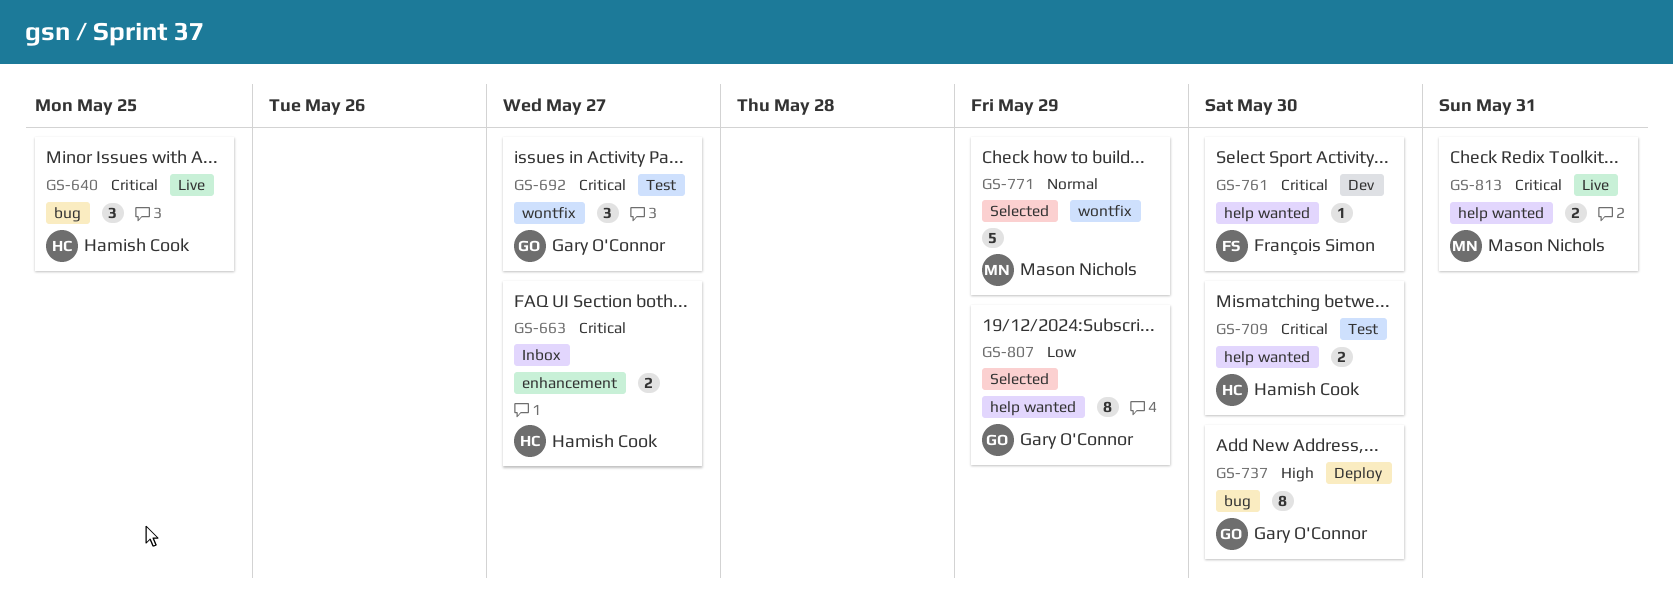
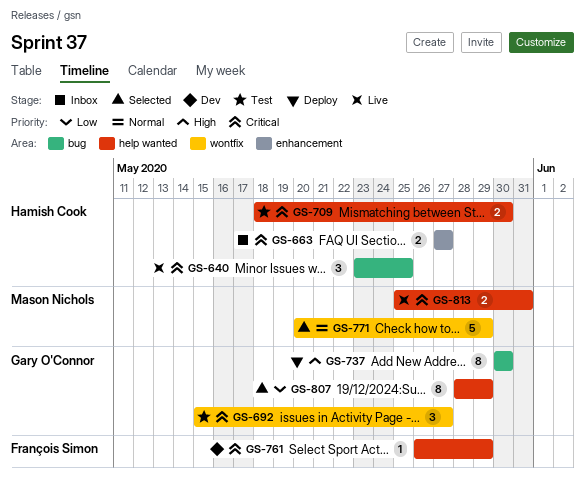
GS-761, due: May 30 -> May 29

